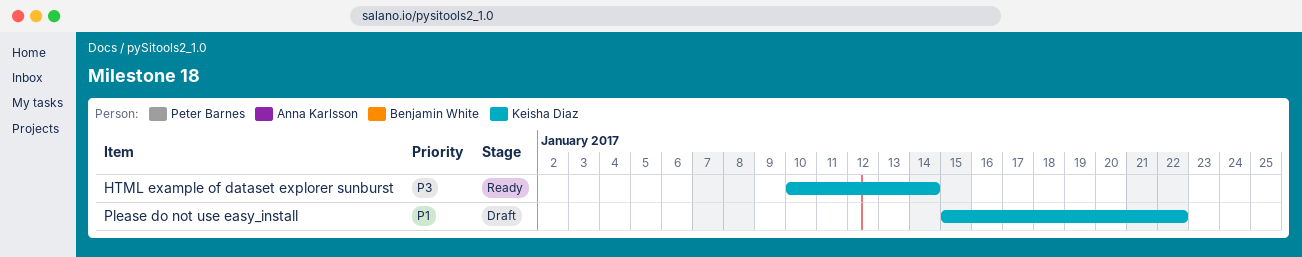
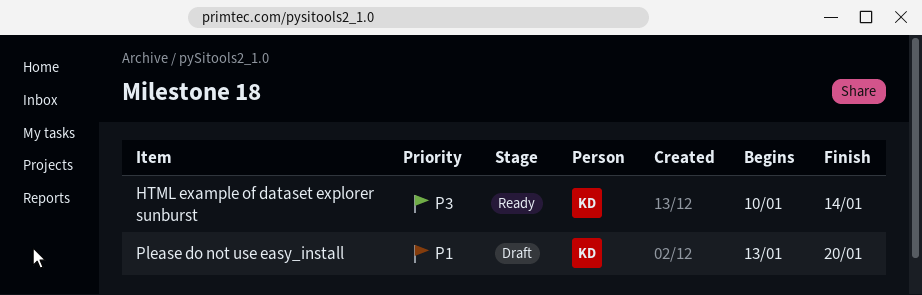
Please do not use easy_install, start: Jan 15 -> Jan 13
Please do not use easy_install, due: Jan 22 -> Jan 20

